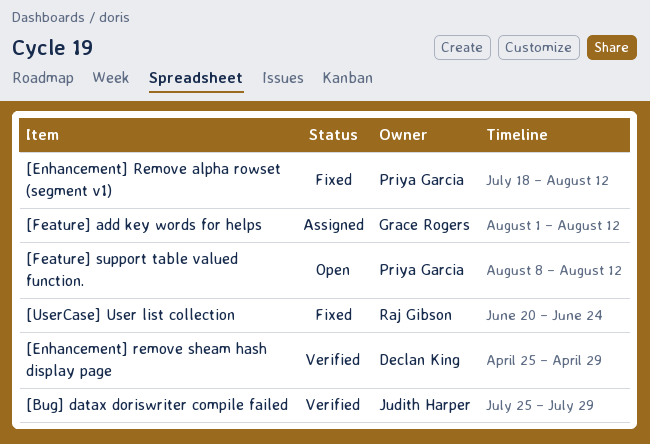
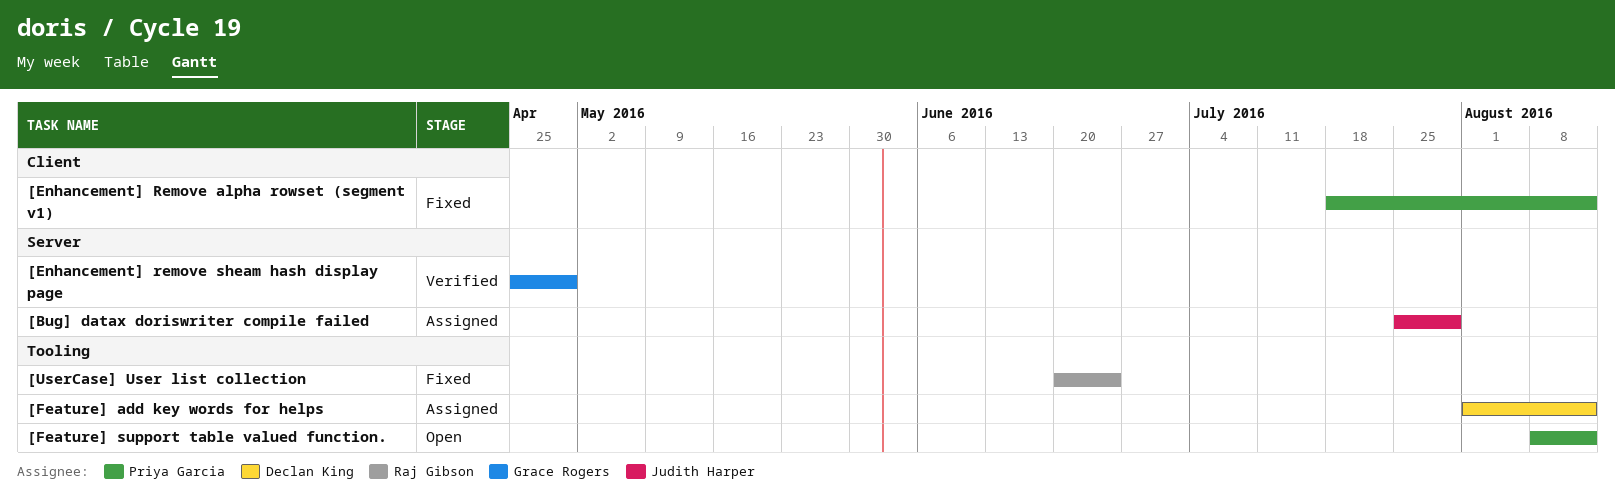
[Bug] datax doriswriter compile failed, status: Verified -> Assigned
[Enhancement] remove sheam hash display page, owner: Declan King -> Grace Rogers
[Feature] add key words for helps, owner: Grace Rogers -> Declan King

